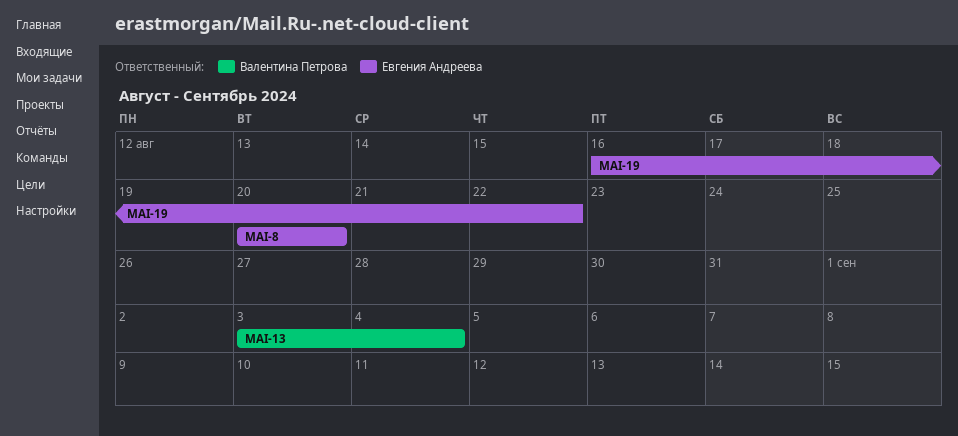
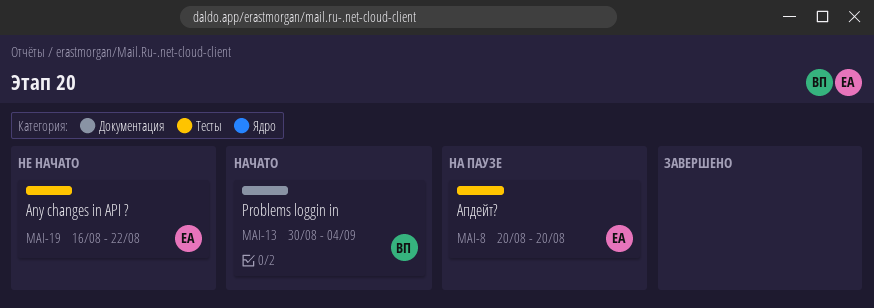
MAI-13, start: Sep 3 -> Aug 30

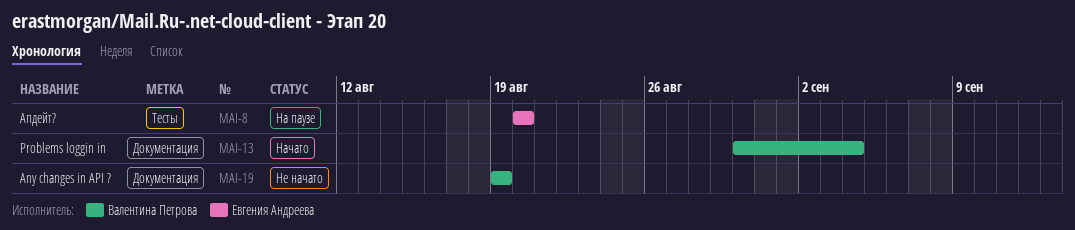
MAI-19, owner: Евгения Андреева -> Валентина Петрова
MAI-19, label: Тесты -> Документация
MAI-19, start: Aug 16 -> Aug 19
MAI-19, due: Aug 22 -> Aug 19

